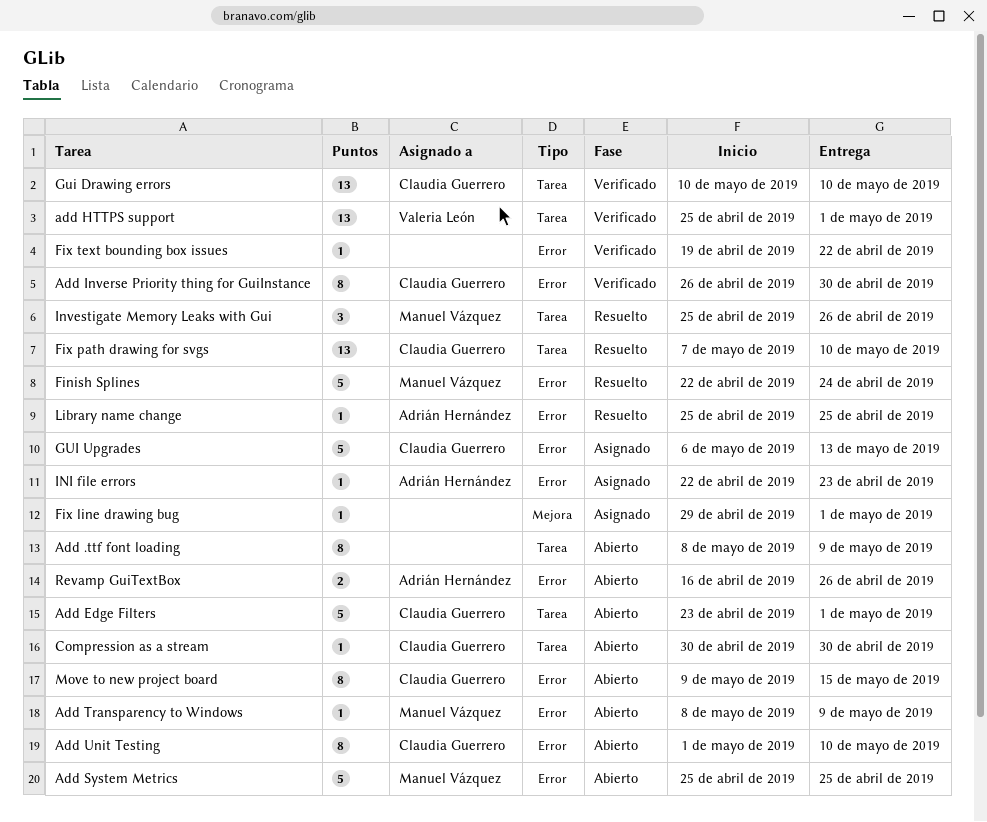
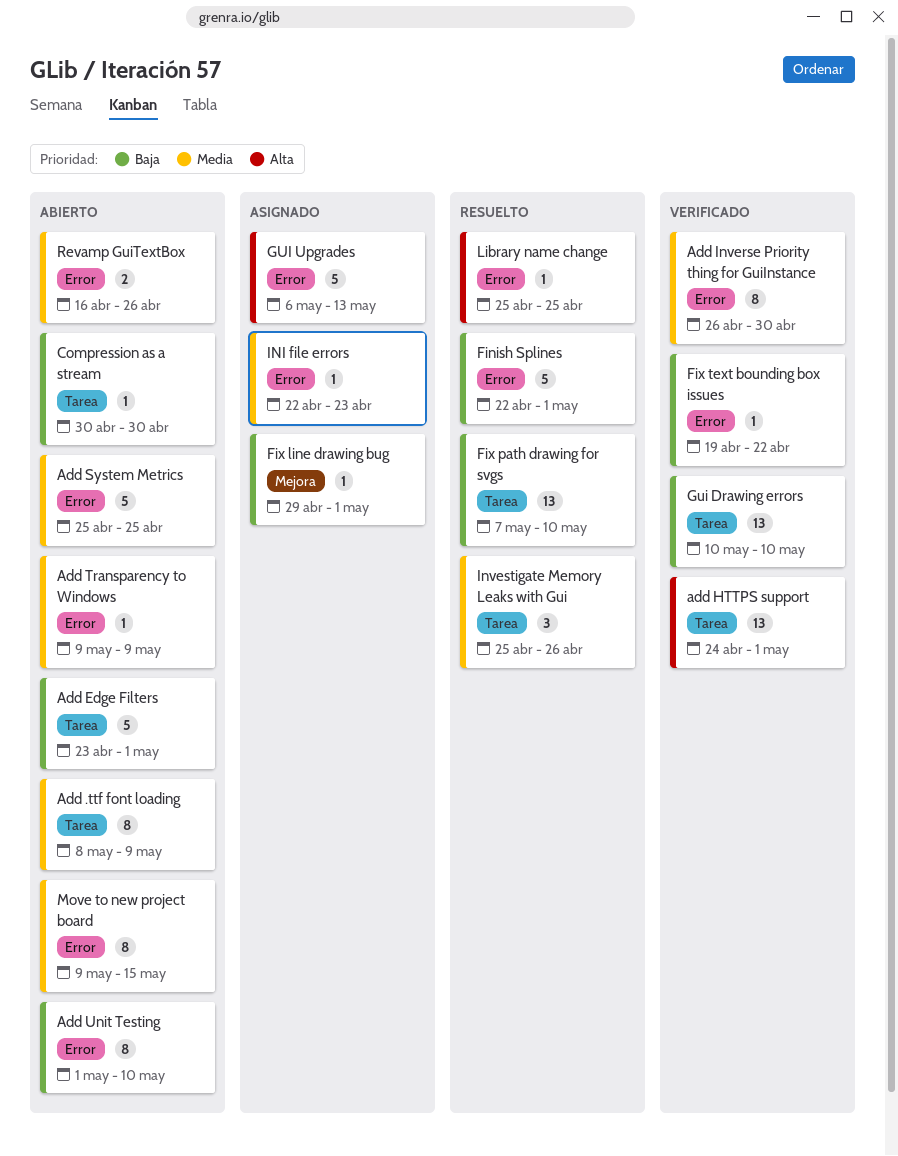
add HTTPS support, start: Apr 25 -> Apr 24
Add Transparency to Windows, start: May 8 -> May 9
Finish Splines, due: Apr 24 -> May 1

